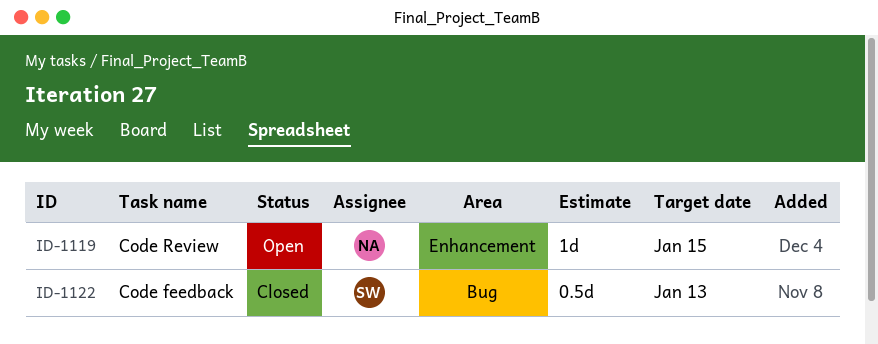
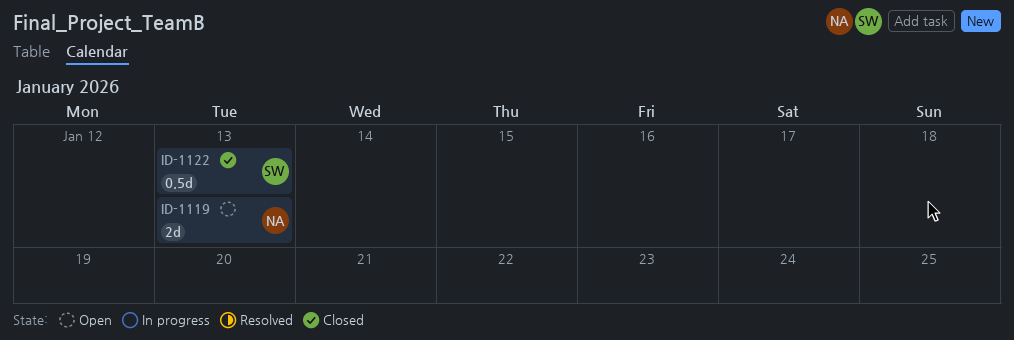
ID-1119, estimate: 1d -> 2d
ID-1119, due: Jan 15 -> Jan 13

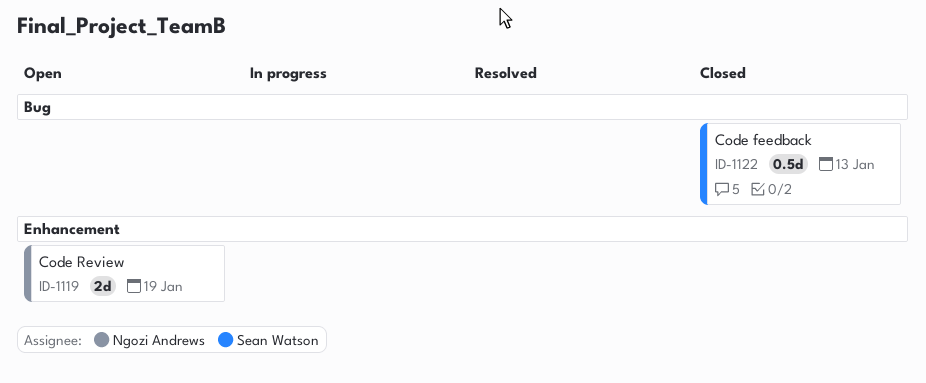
ID-1119, due: Jan 13 -> Jan 19

